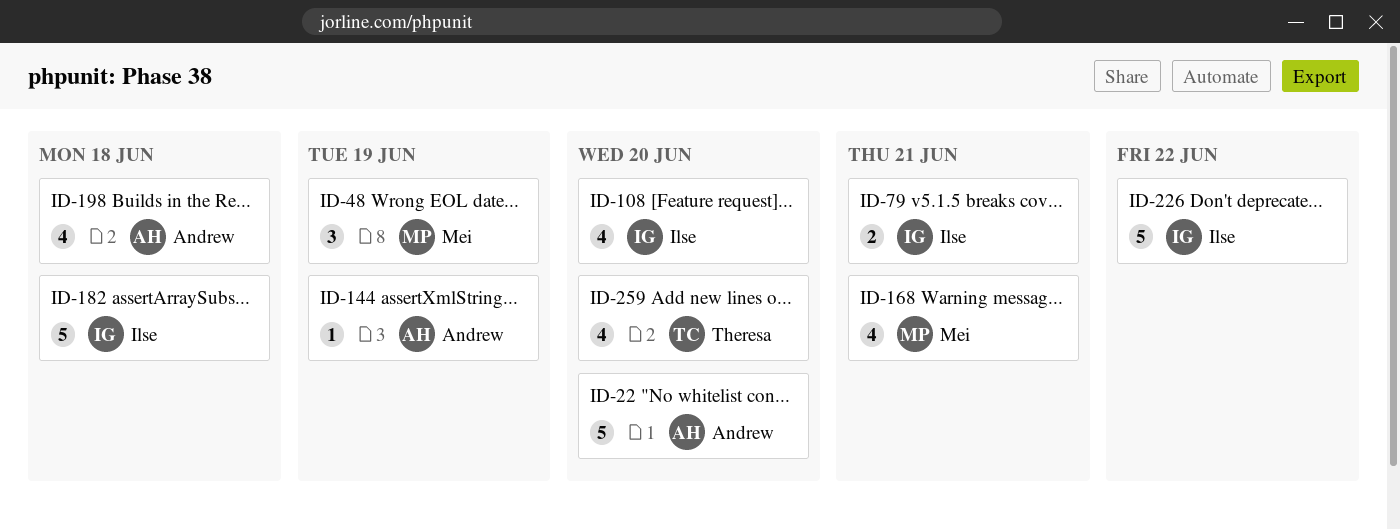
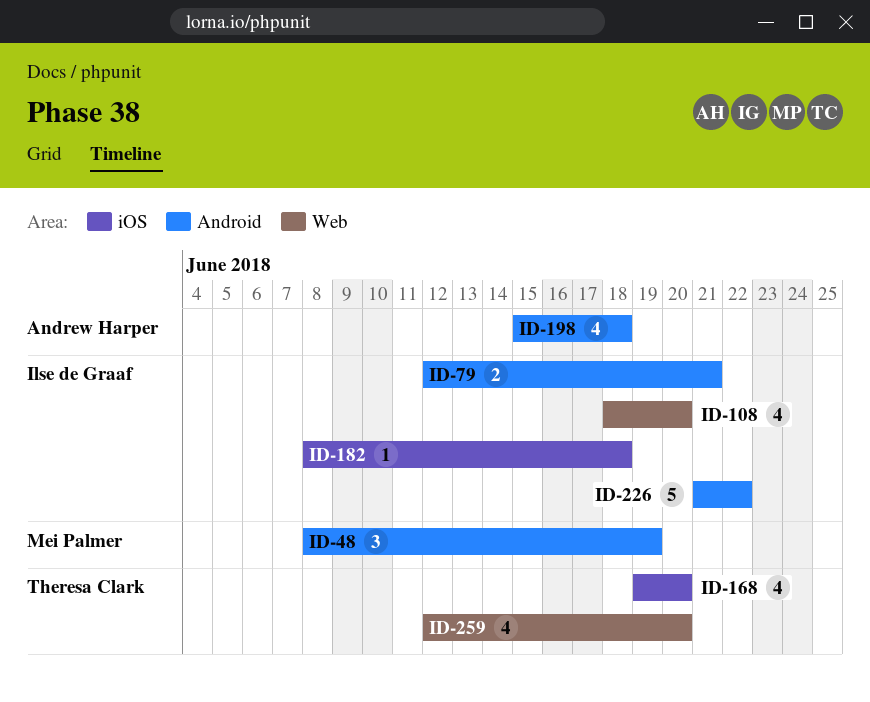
ID-22: present -> none
ID-144: present -> none
ID-168, owner: Mei Palmer -> Theresa Clark
ID-168, due: Jun 21 -> Jun 20
ID-182, estimate: 5 -> 1

